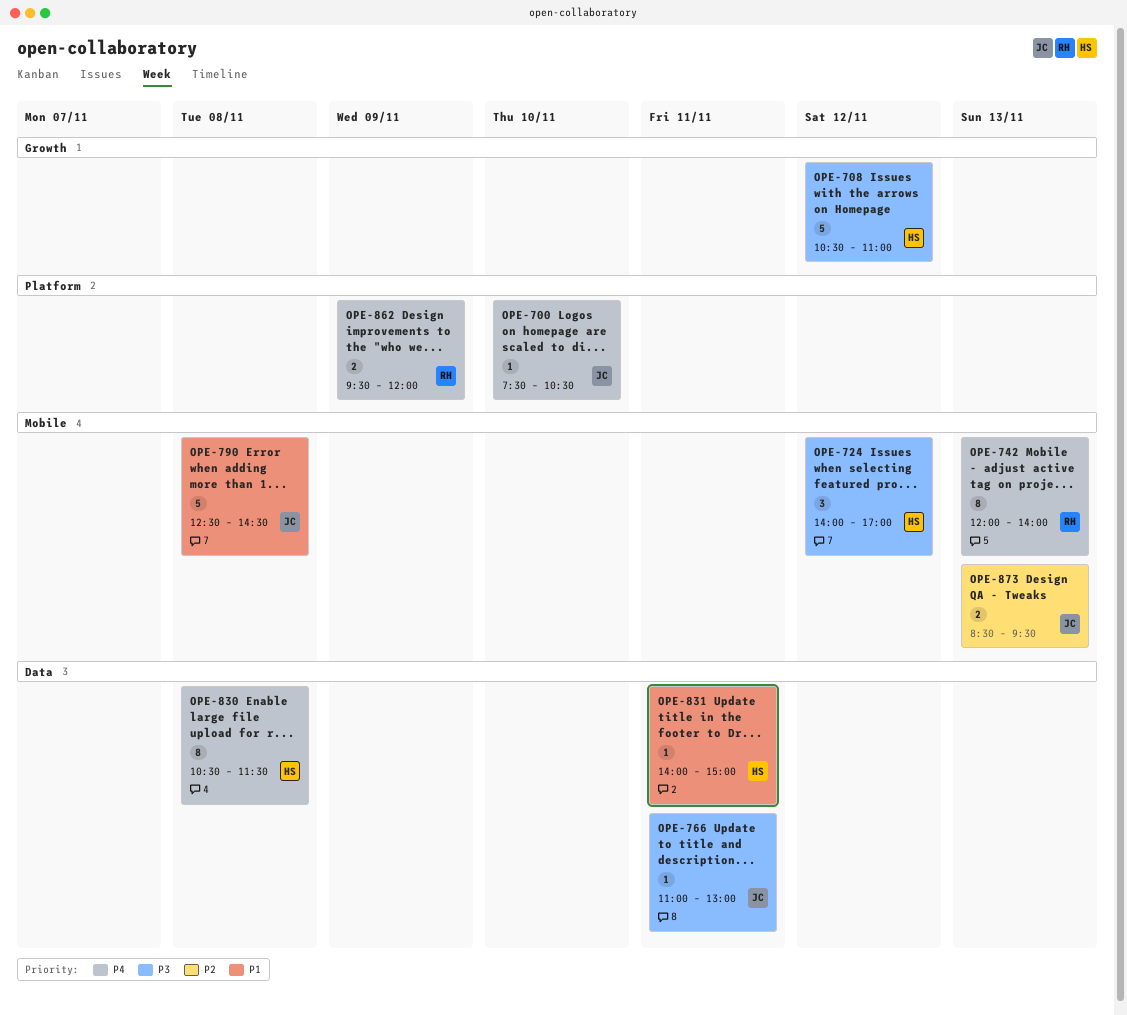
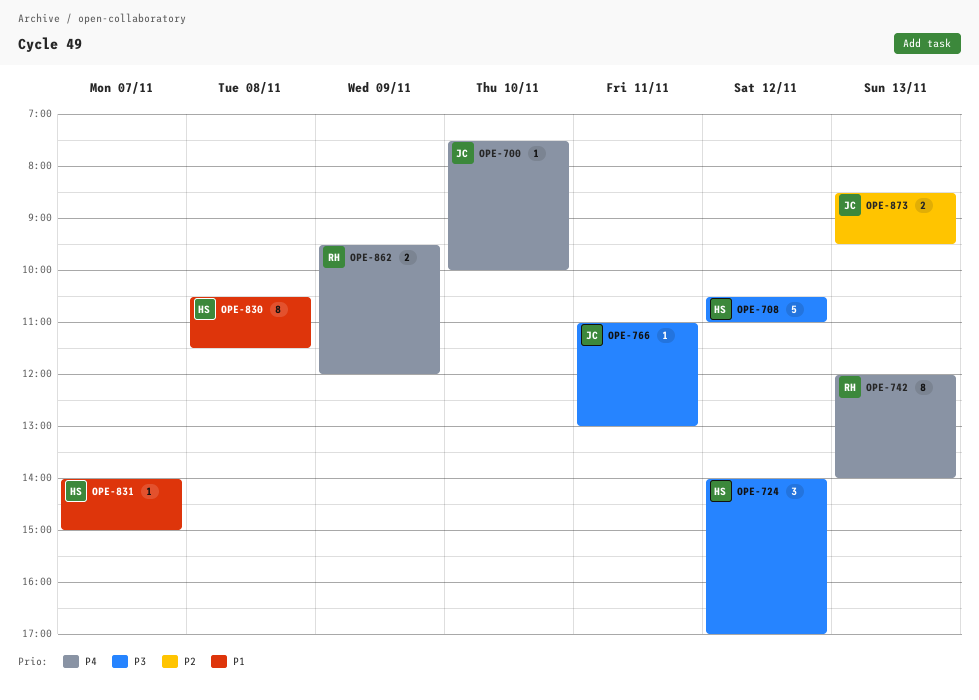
OPE-700, ends: 10:30 -> 10:00
OPE-790: present -> none
OPE-830, priority: P4 -> P1
OPE-831, day: Nov 11 -> Nov 7

